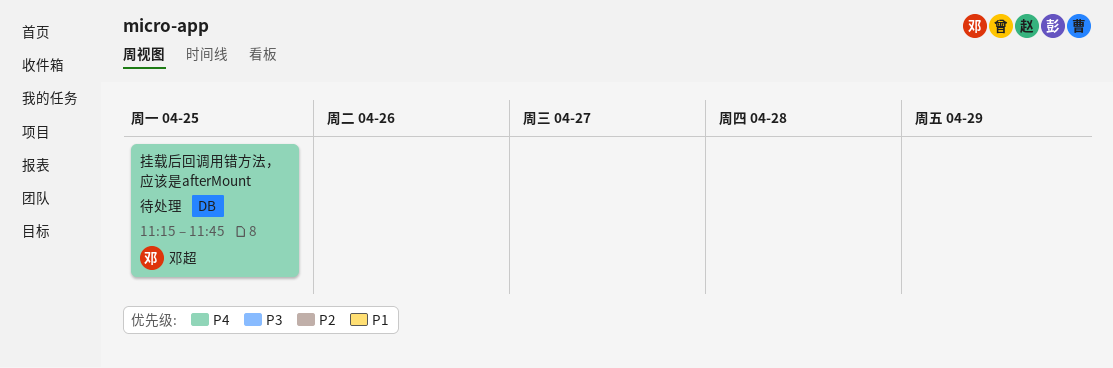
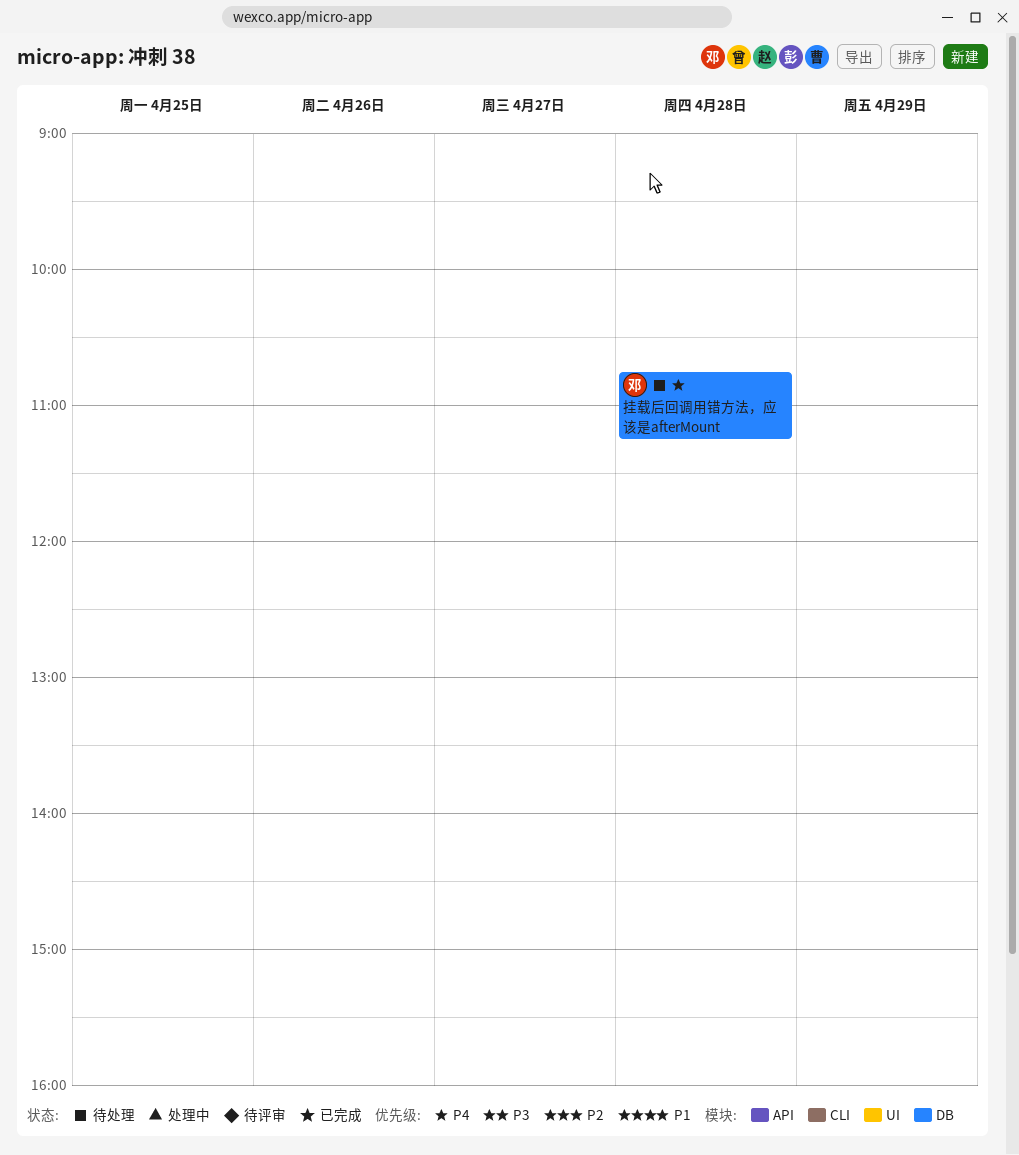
挂载后回调用错方法，应该是afterMount, day: Apr 25 -> Apr 28
挂载后回调用错方法，应该是afterMount, begins: 11:15 -> 10:45
挂载后回调用错方法，应该是afterMount, ends: 11:45 -> 11:15

